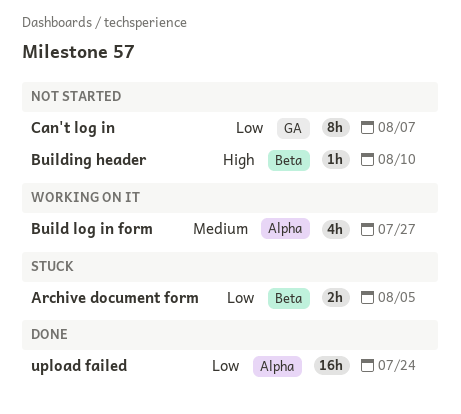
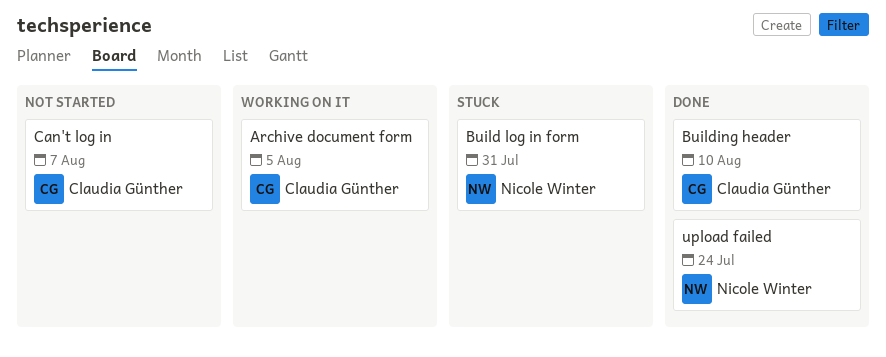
Archive document form, status: Stuck -> Working on it
Build log in form, status: Working on it -> Stuck
Build log in form, due: Jul 27 -> Jul 31
Building header, status: Not started -> Done

